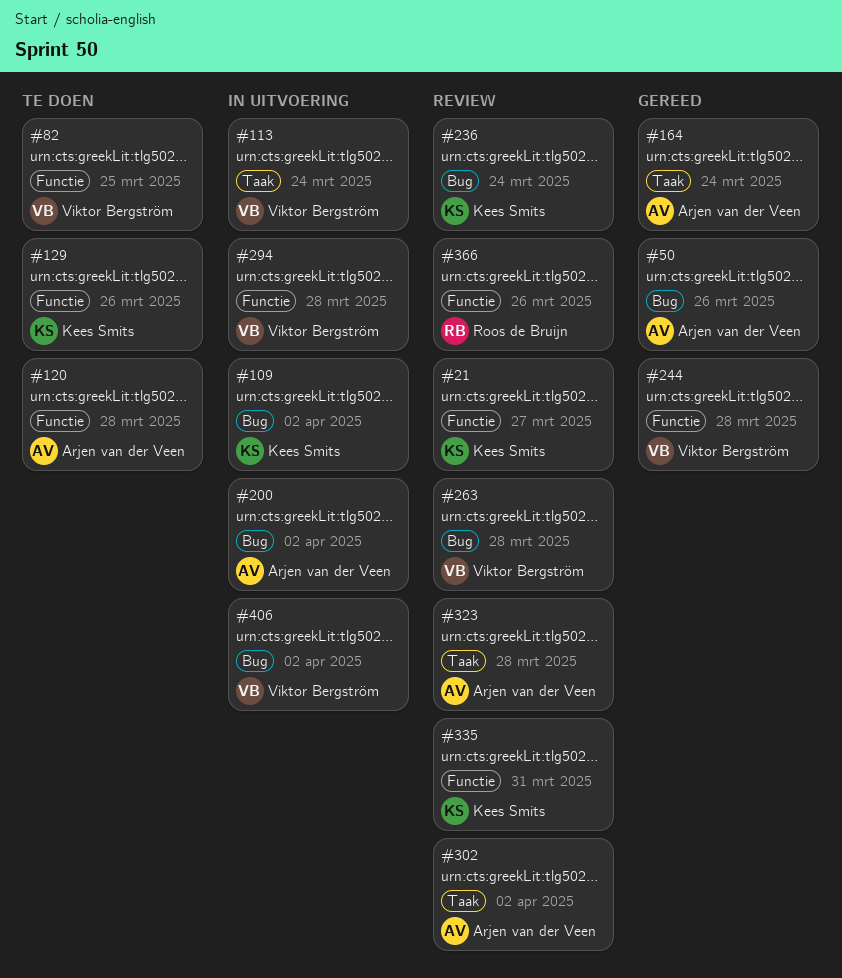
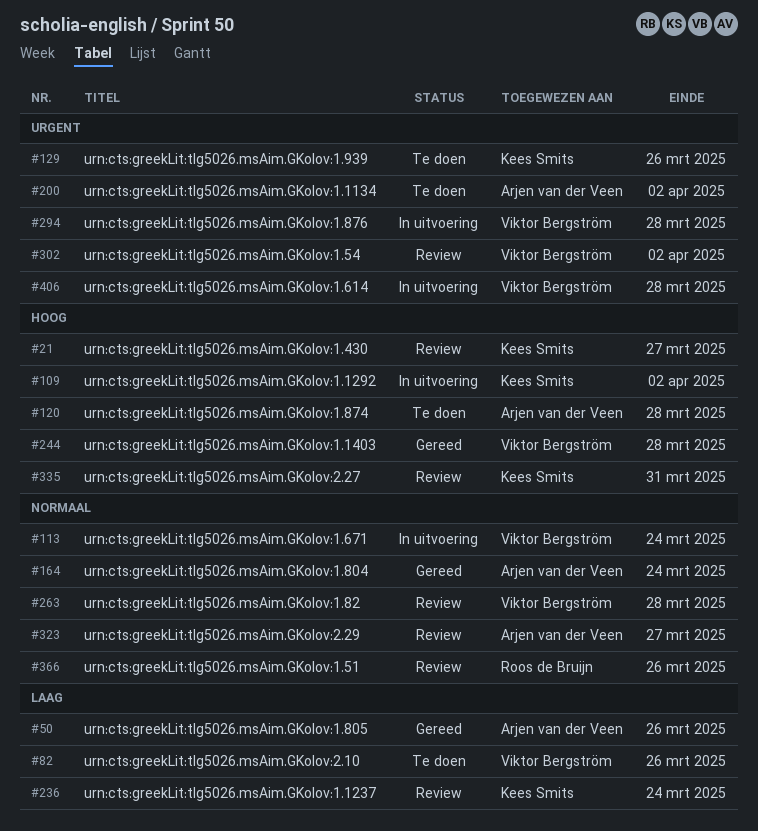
#82, due: Mar 25 -> Mar 26
#200, status: In uitvoering -> Te doen
#302, owner: Arjen van der Veen -> Viktor Bergström
#323, due: Mar 28 -> Mar 27
#406, due: Apr 2 -> Mar 28

